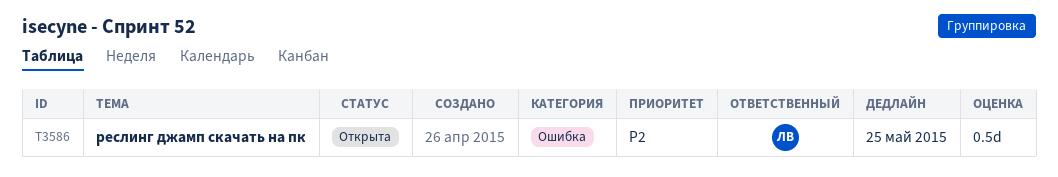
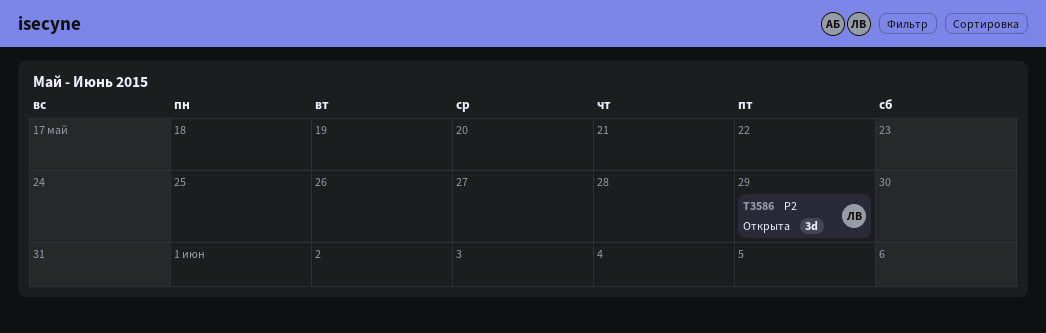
T3586, estimate: 0.5d -> 3d
T3586, due: May 25 -> May 29

